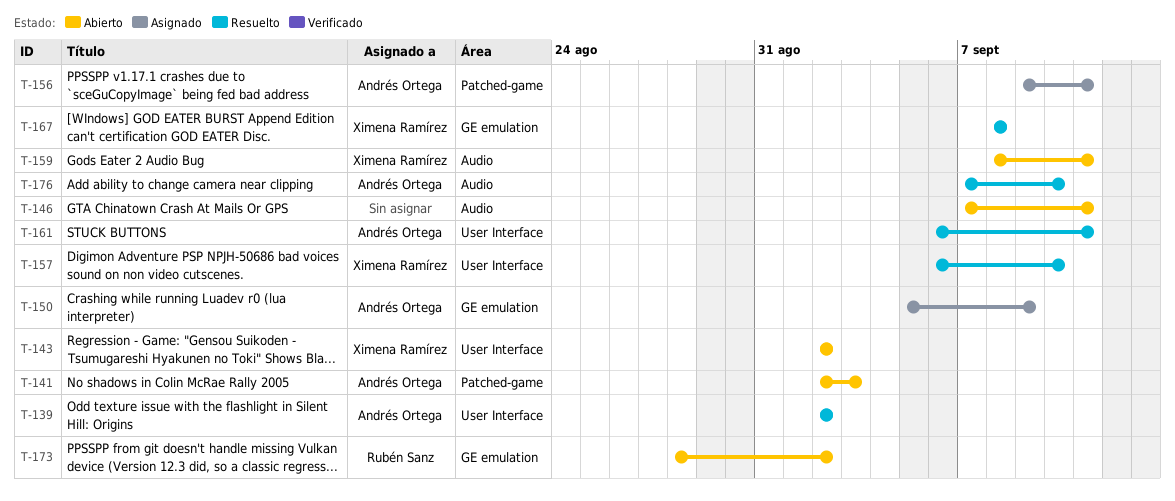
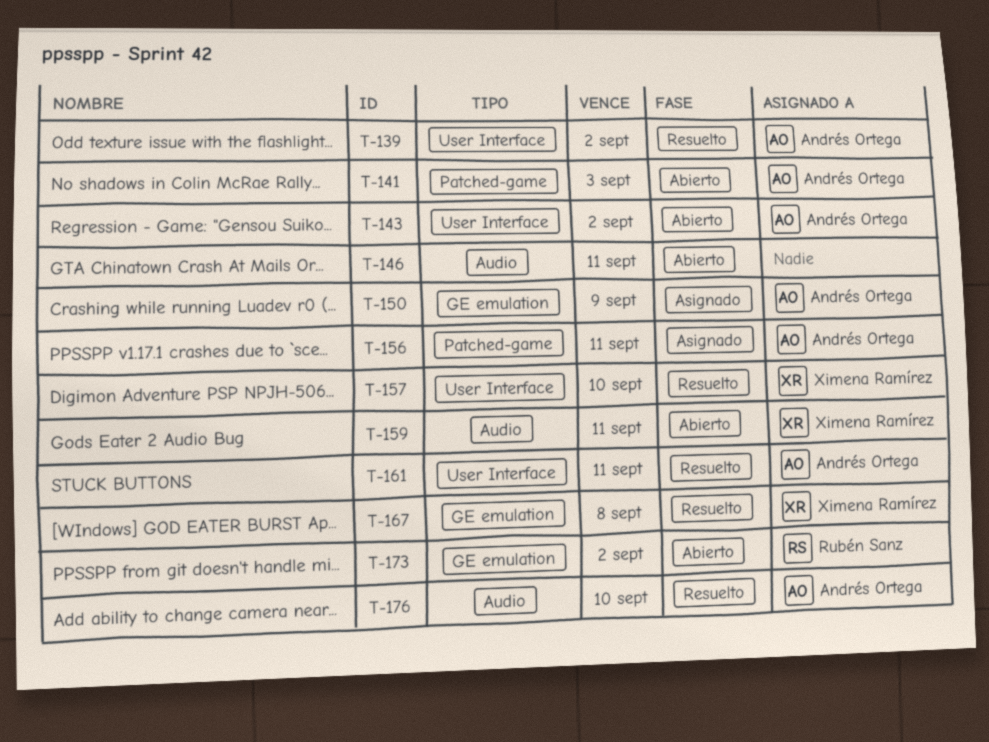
T-143, owner: Ximena Ramírez -> Andrés Ortega

